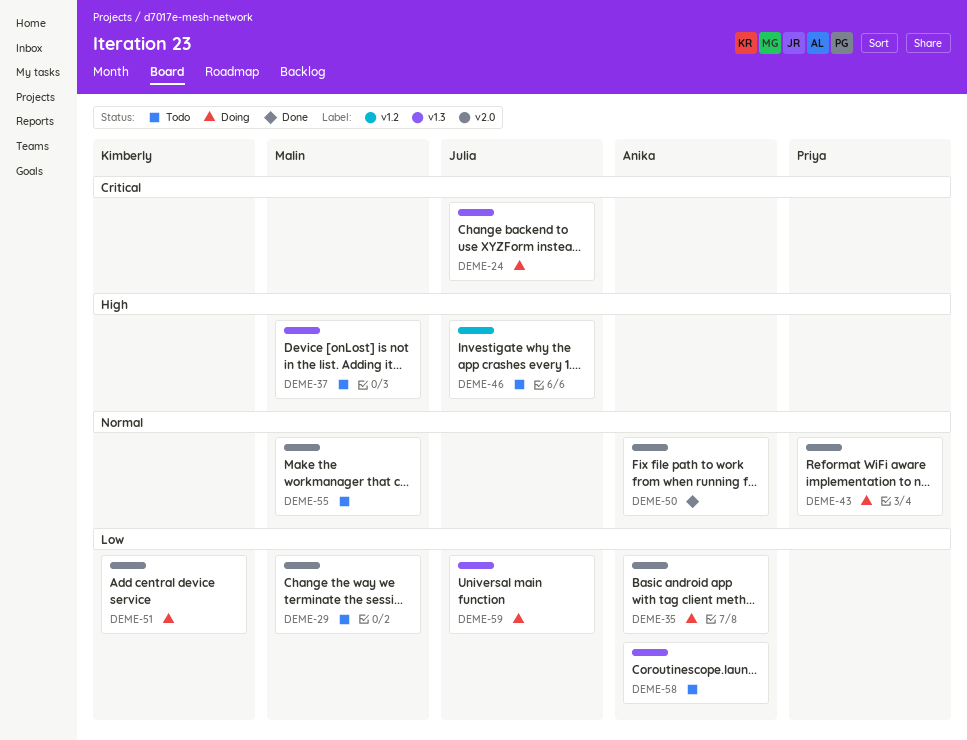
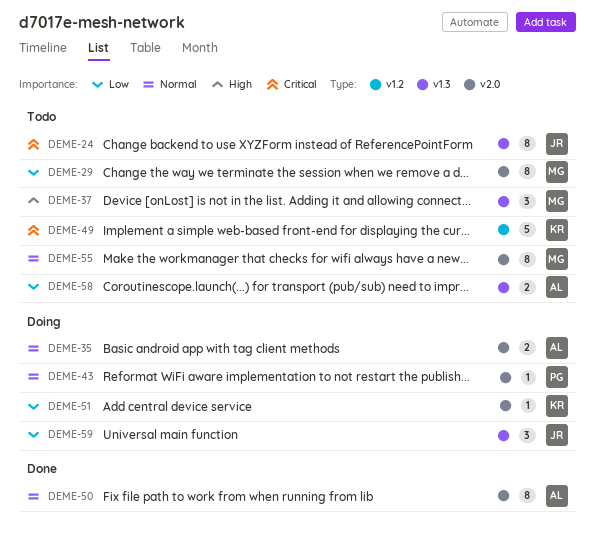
DEME-24, status: Doing -> Todo
DEME-35, priority: Low -> Normal
DEME-46: present -> none
DEME-49: none -> present

